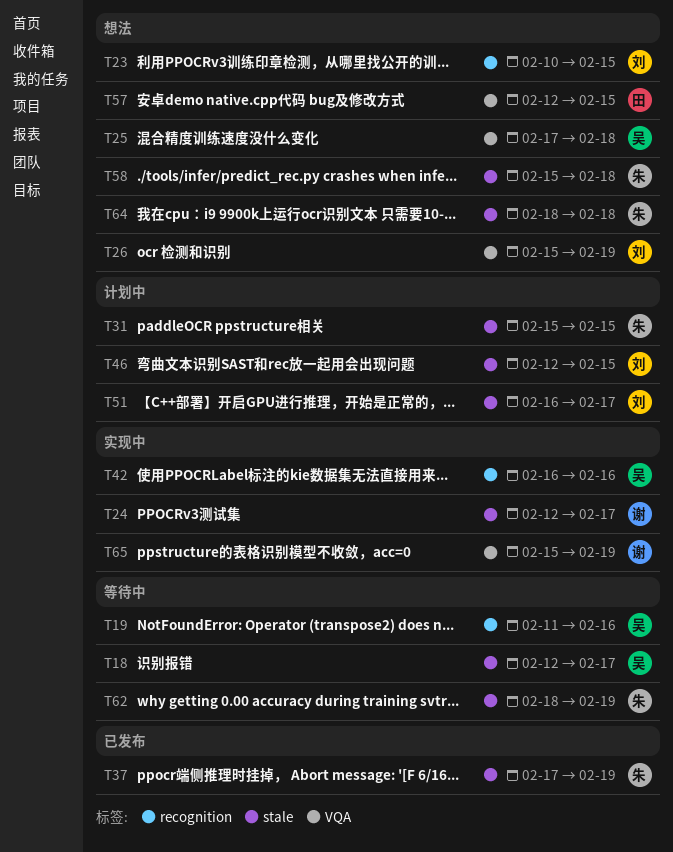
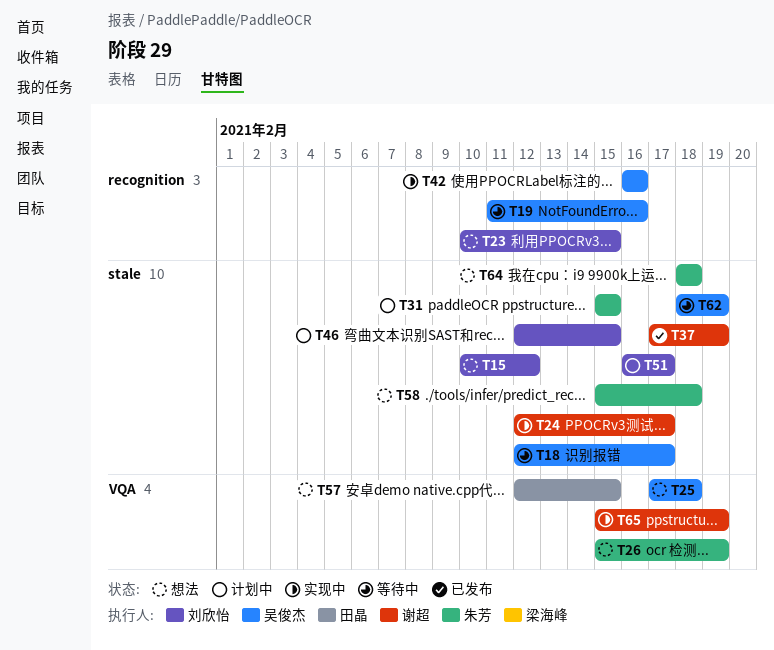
T15: none -> present
T26, owner: 刘欣怡 -> 朱芳
T37, owner: 朱芳 -> 谢超
T62, owner: 朱芳 -> 吴俊杰

